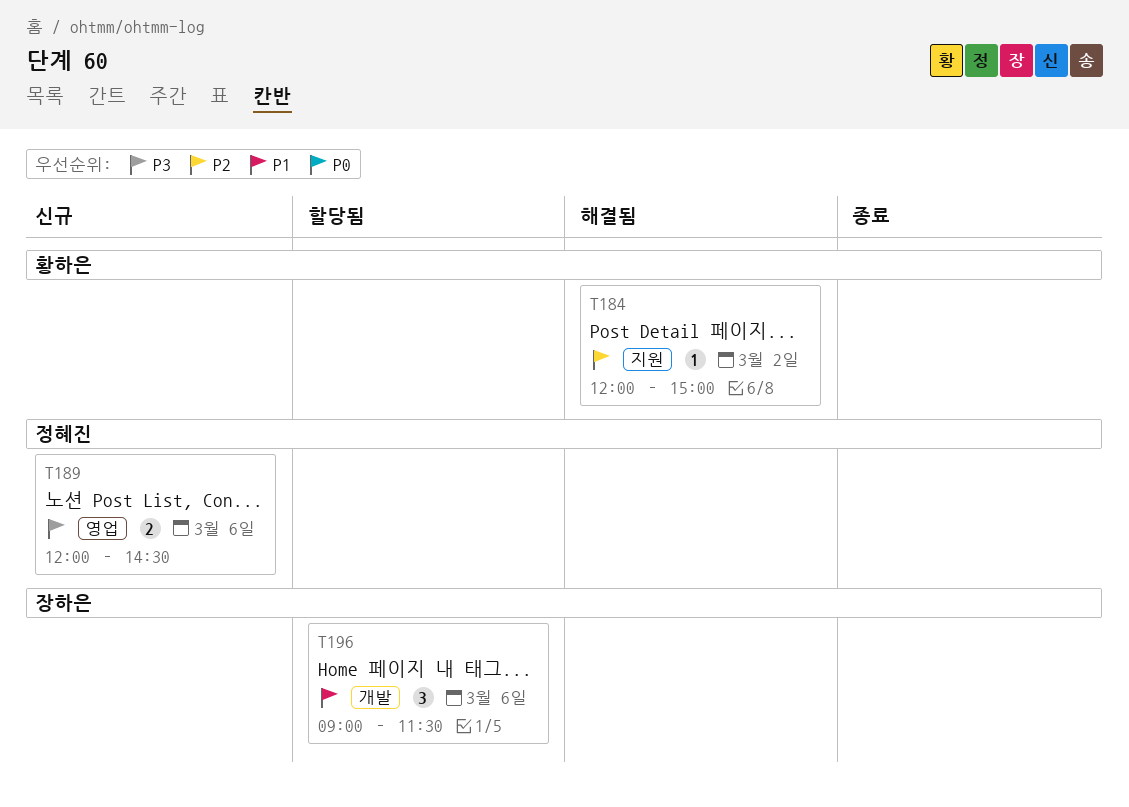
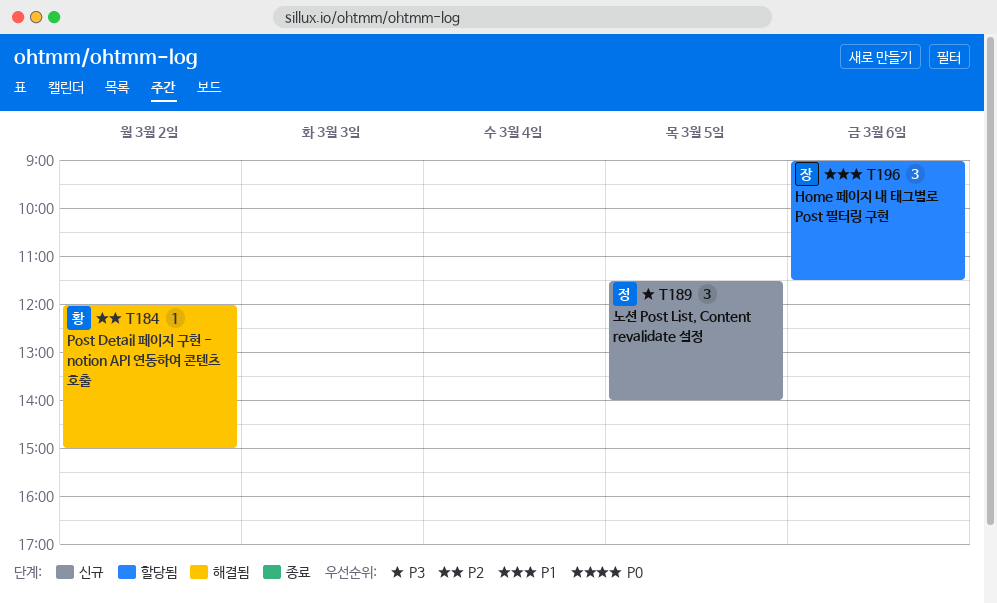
T189, estimate: 2 -> 3
T189, day: Mar 6 -> Mar 5
T189, begins: 12:00 -> 11:30
T189, ends: 14:30 -> 14:00

